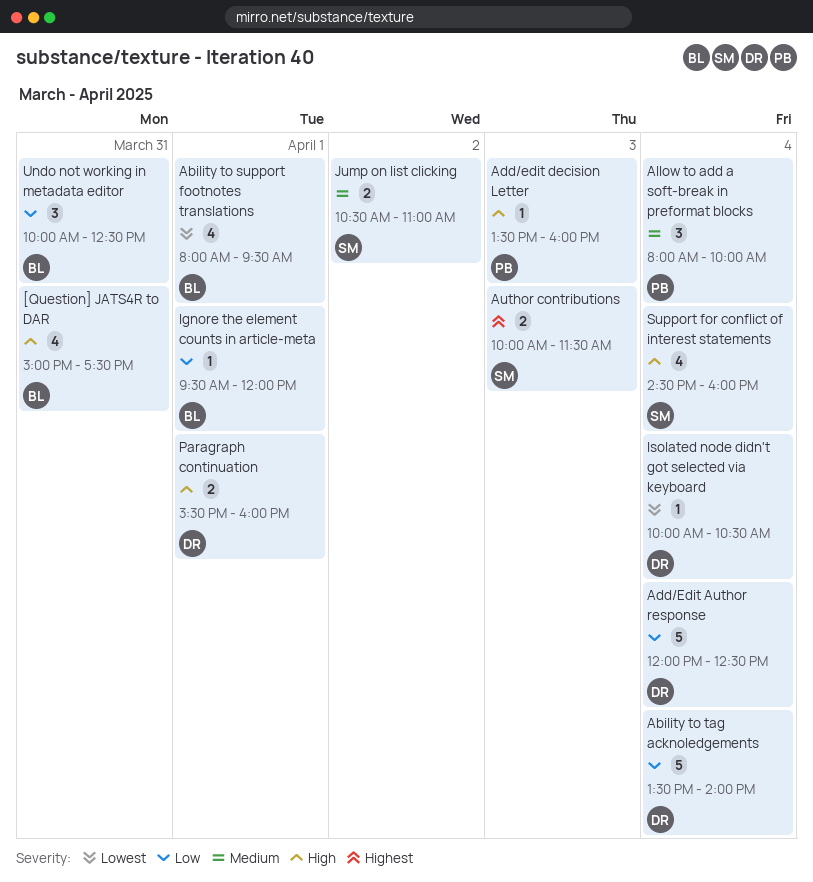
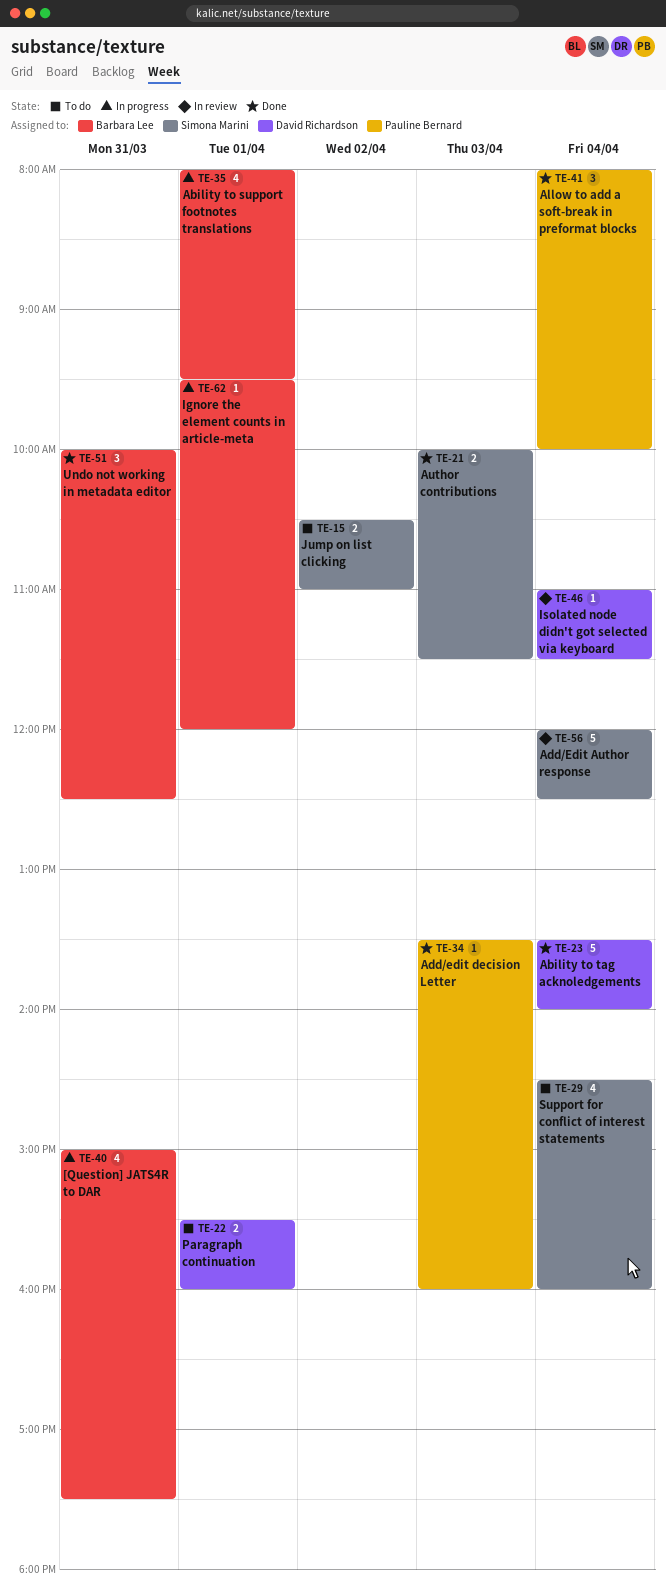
Add/Edit Author response, owner: David Richardson -> Simona Marini
Isolated node didn't got selected via keyboard, begins: 10:00 -> 11:00
Isolated node didn't got selected via keyboard, ends: 10:30 -> 11:30

